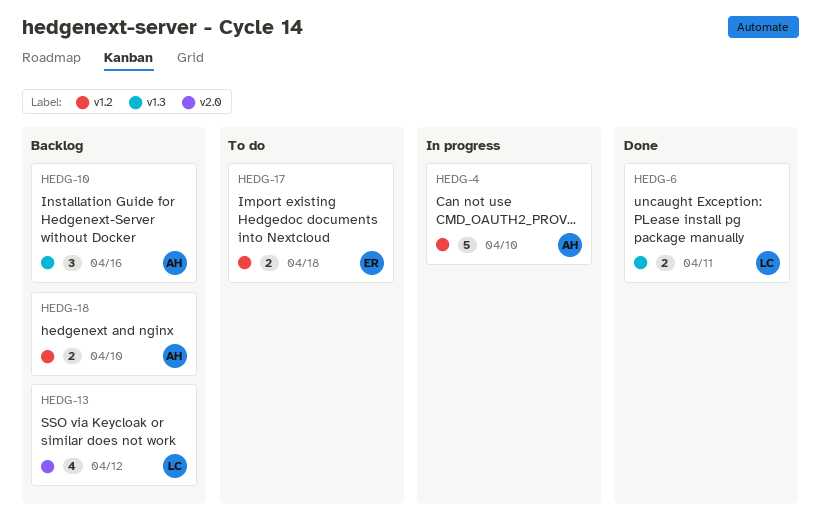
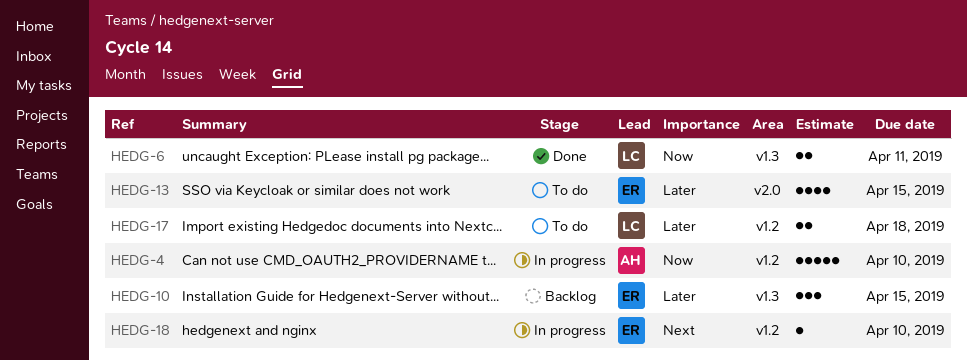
HEDG-10, owner: AH -> ER
HEDG-10, due: Apr 16 -> Apr 15
HEDG-13, status: Backlog -> To do
HEDG-13, owner: LC -> ER
HEDG-13, due: Apr 12 -> Apr 15
HEDG-17, owner: ER -> LC
HEDG-18, status: Backlog -> In progress
HEDG-18, owner: AH -> ER
HEDG-18, estimate: 2 -> 1

